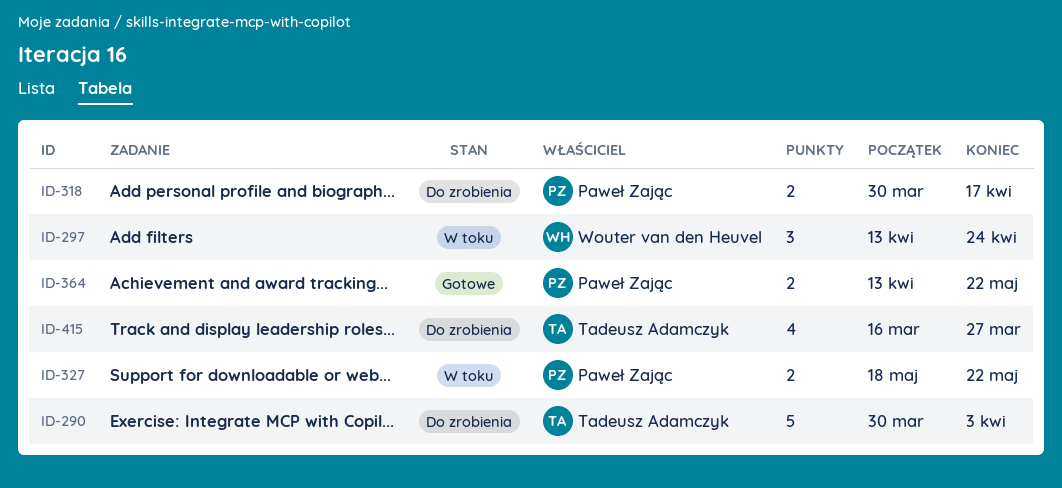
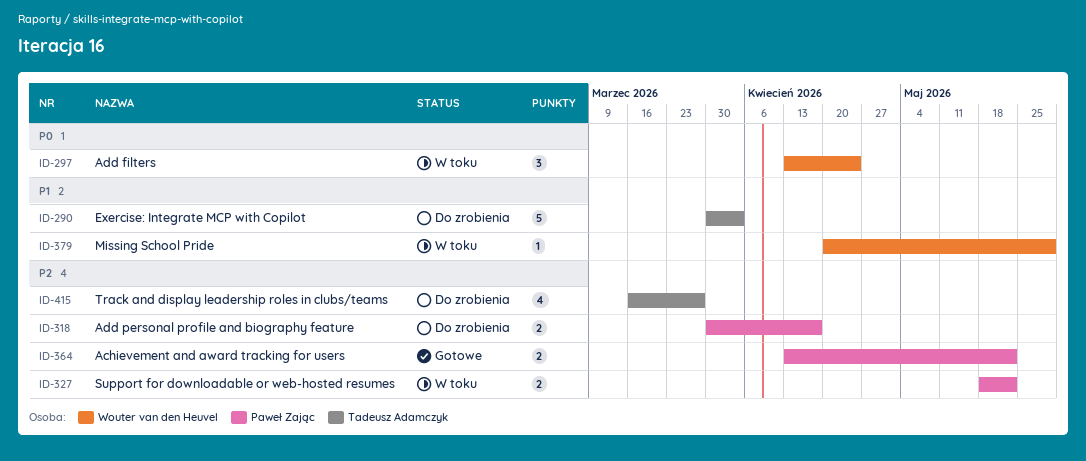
ID-379: none -> present

